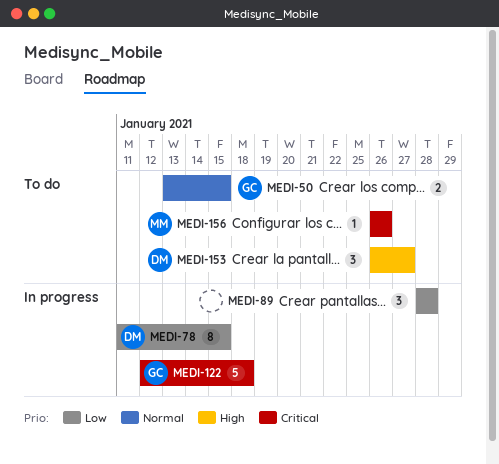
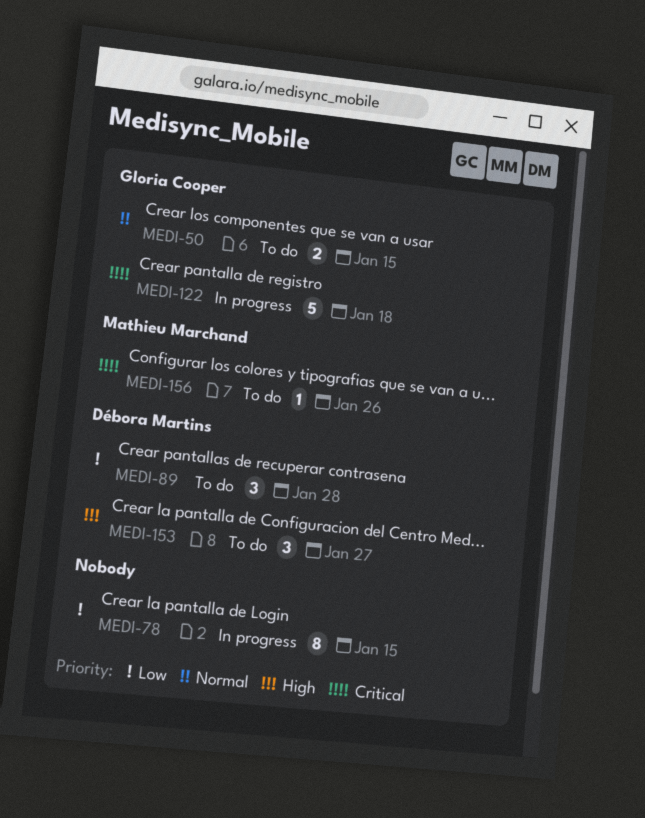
MEDI-78, owner: Débora Martins -> none
MEDI-89, status: In progress -> To do
MEDI-89, owner: none -> Débora Martins

